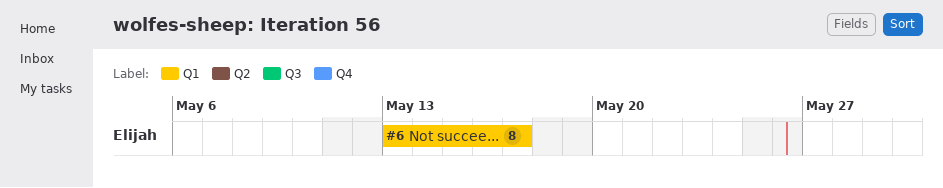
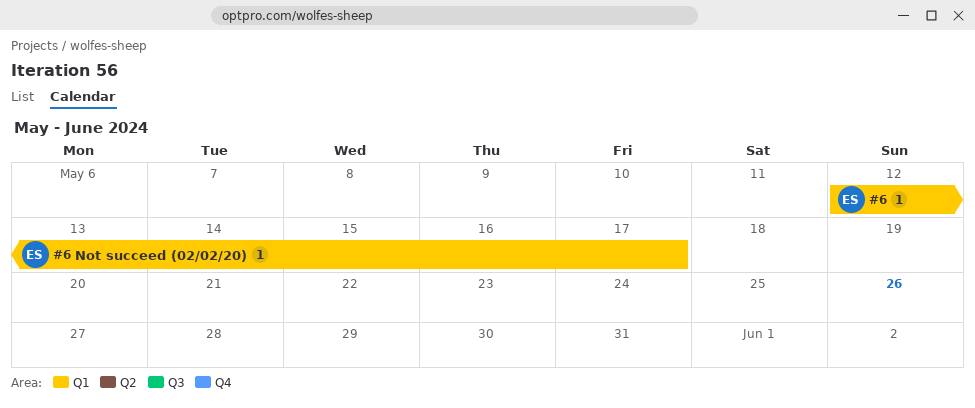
#6, estimate: 8 -> 1
#6, start: May 13 -> May 12

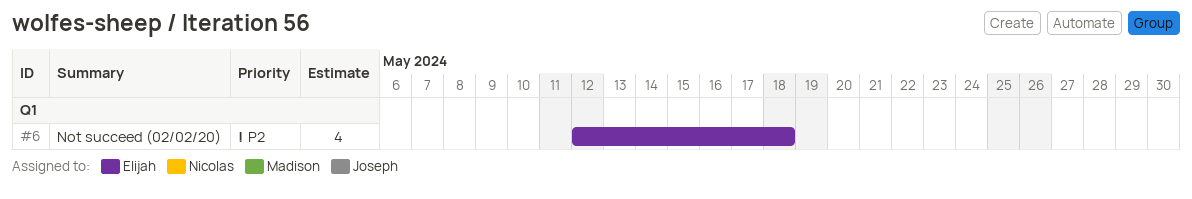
#6, estimate: 1 -> 4
#6, due: May 17 -> May 18

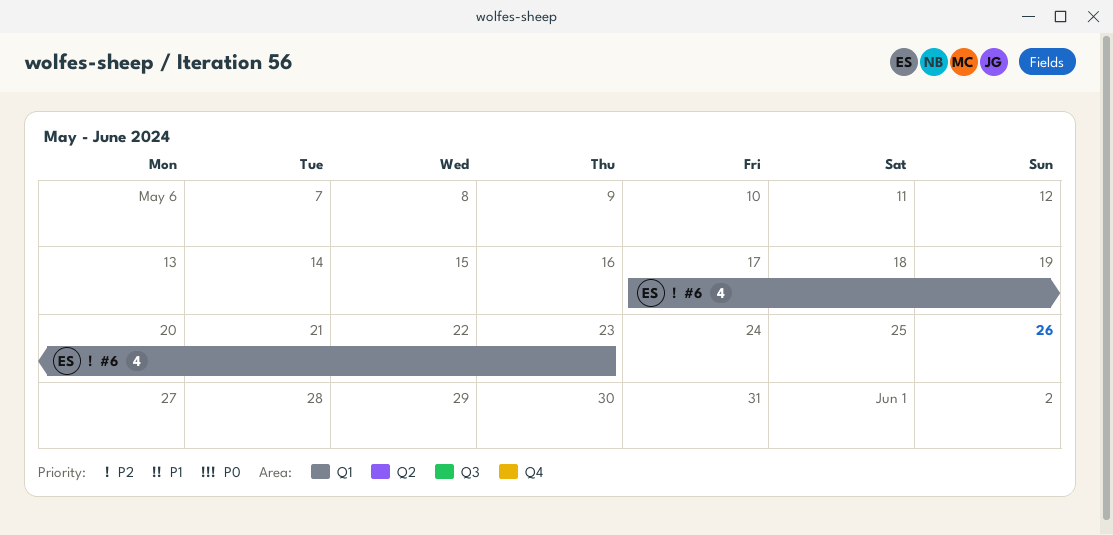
#6, start: May 12 -> May 17
#6, due: May 18 -> May 23

